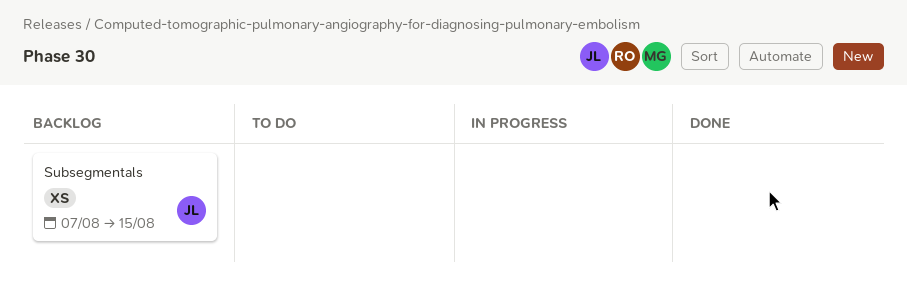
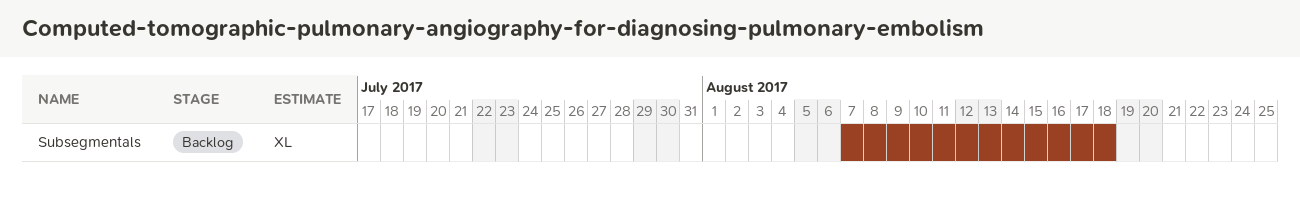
Subsegmentals, estimate: XS -> XL
Subsegmentals, due: Aug 15 -> Aug 18

